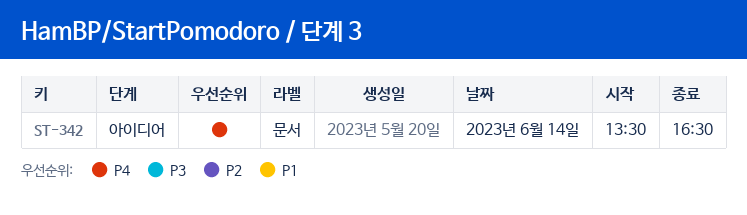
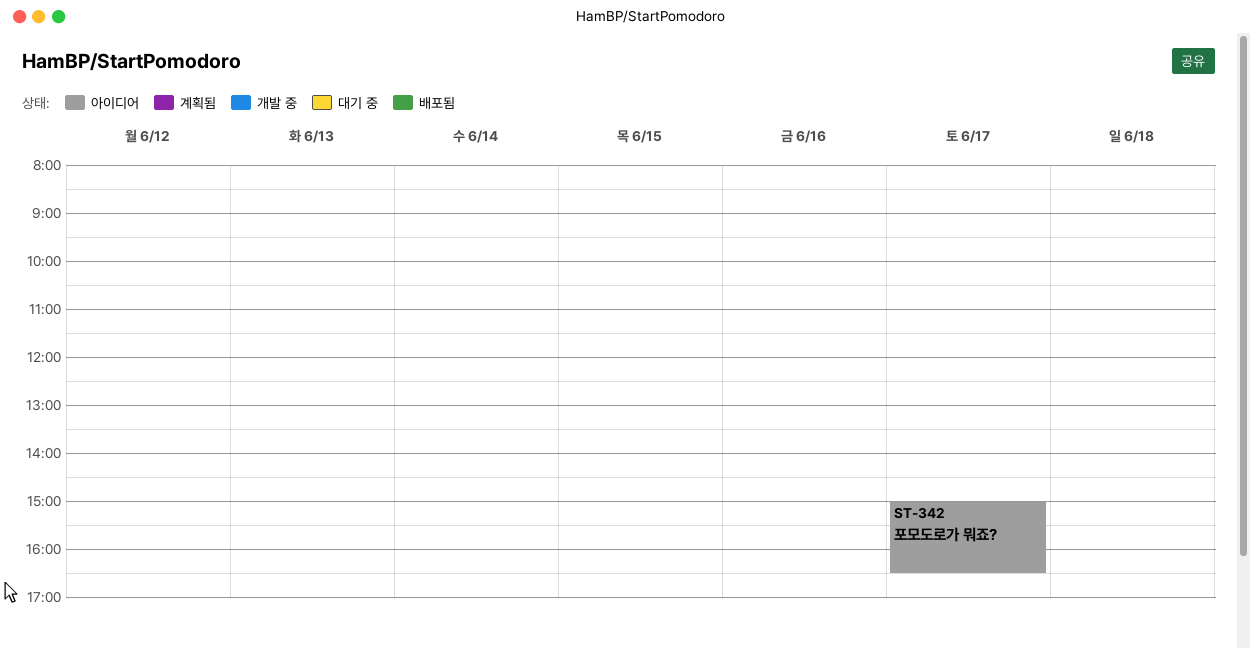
ST-342, day: Jun 14 -> Jun 17
ST-342, begins: 13:30 -> 15:00

